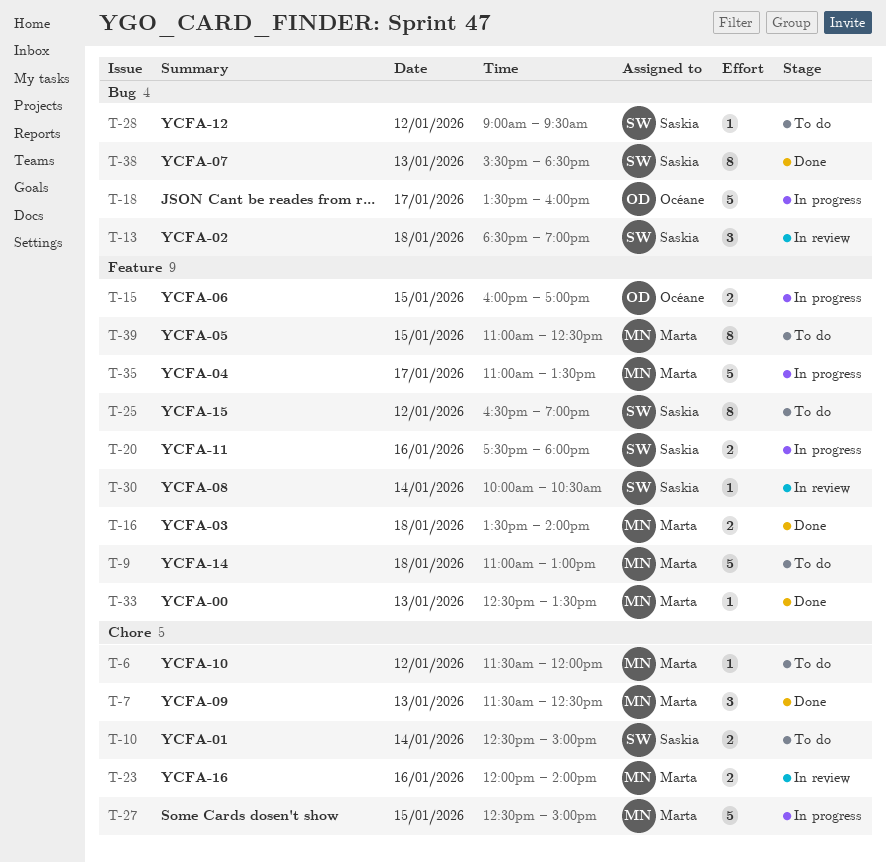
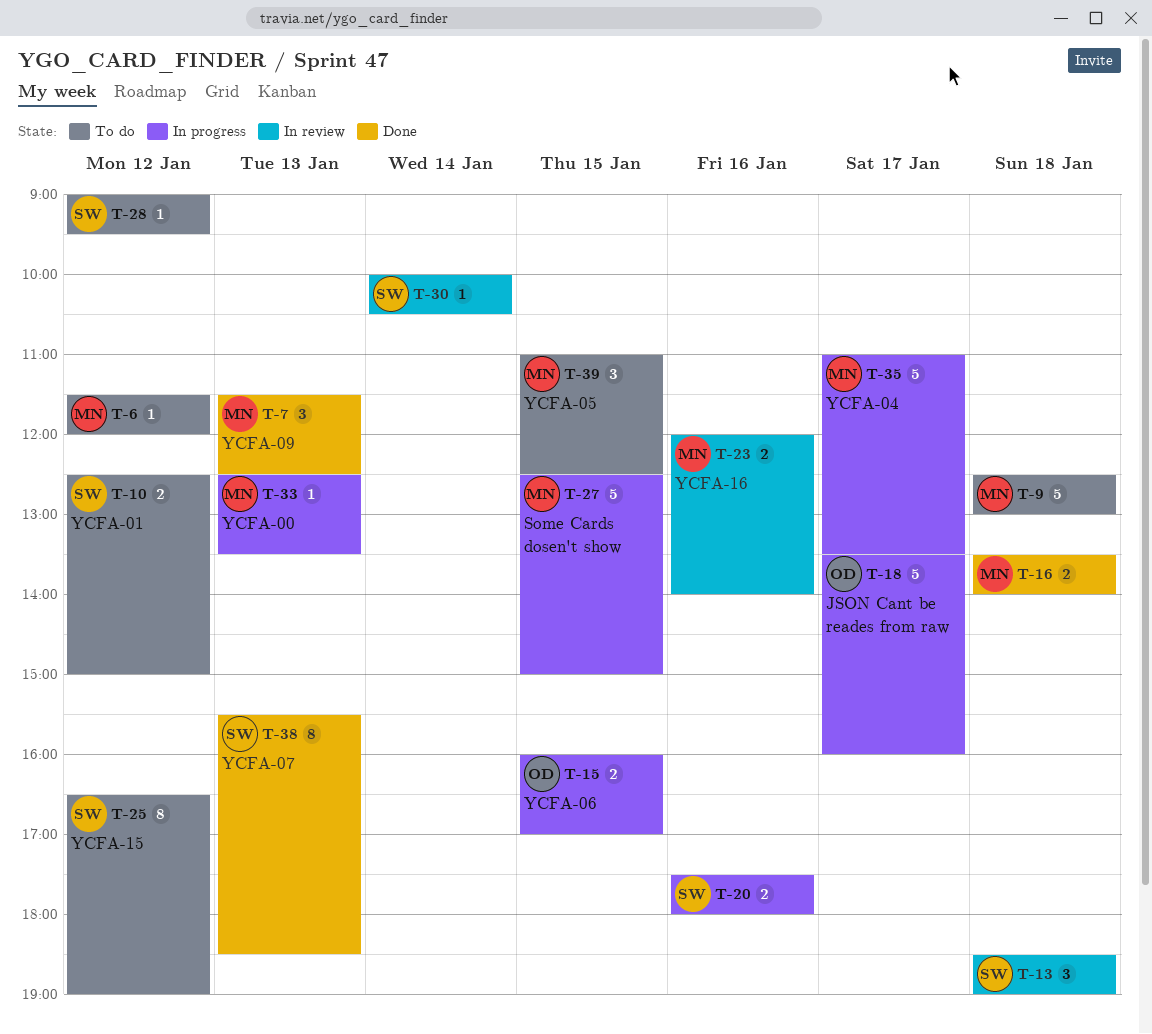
T-9, begins: 11:00 -> 12:30
T-10, day: Jan 14 -> Jan 12
T-33, status: Done -> In progress
T-39, estimate: 8 -> 3

